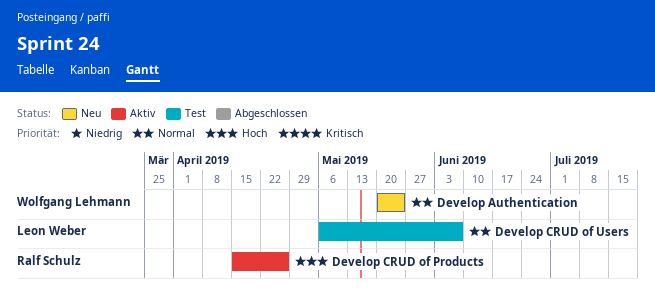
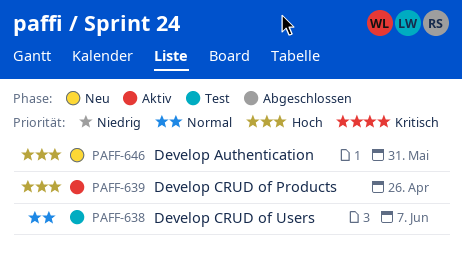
Develop Authentication, priority: Normal -> Hoch
Develop Authentication, due: May 24 -> May 31

